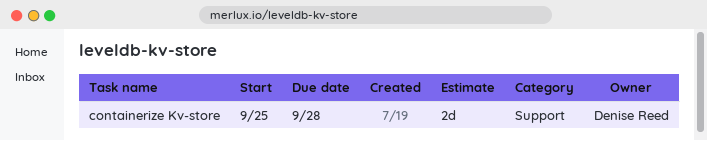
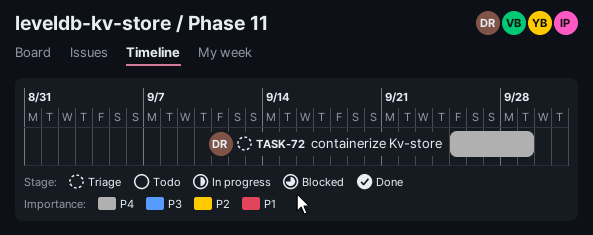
containerize Kv-store, due: Sep 28 -> Sep 29

